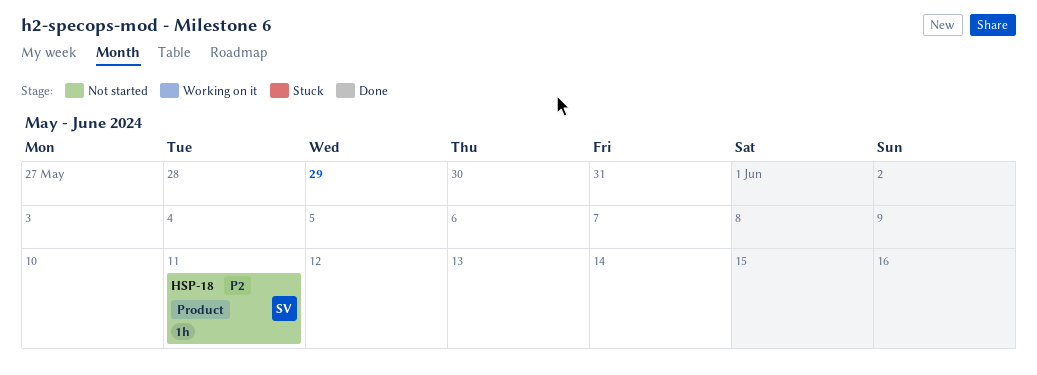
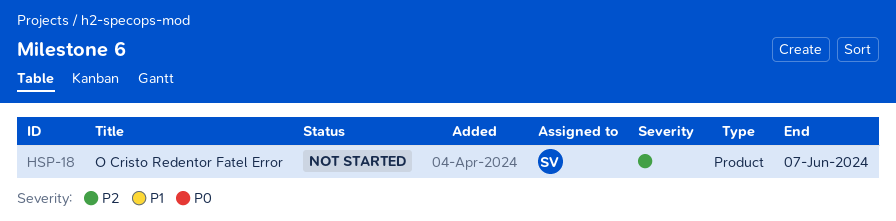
HSP-18, due: Jun 11 -> Jun 7

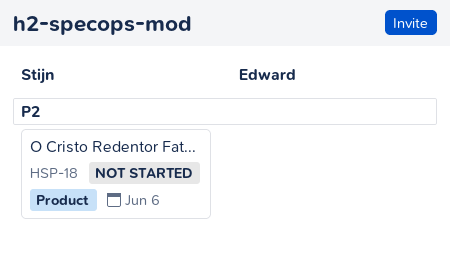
HSP-18, due: Jun 7 -> Jun 6

